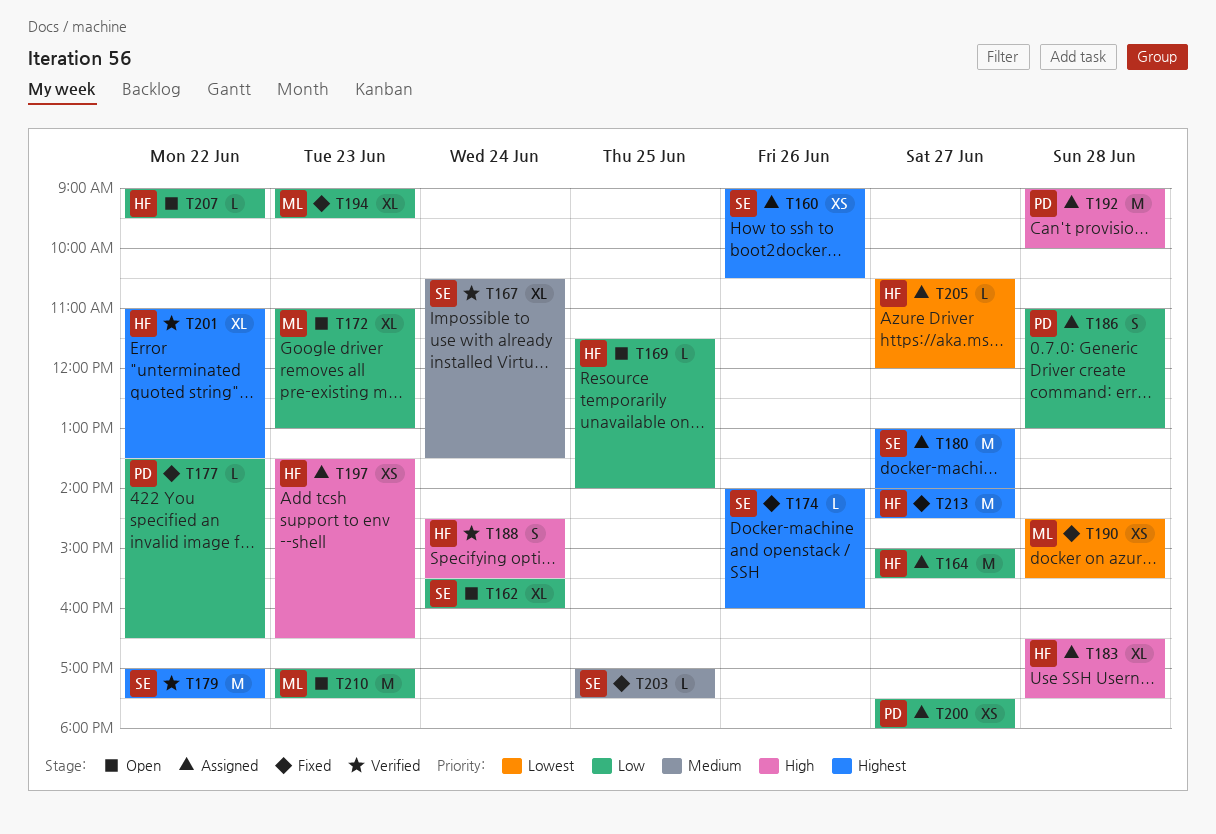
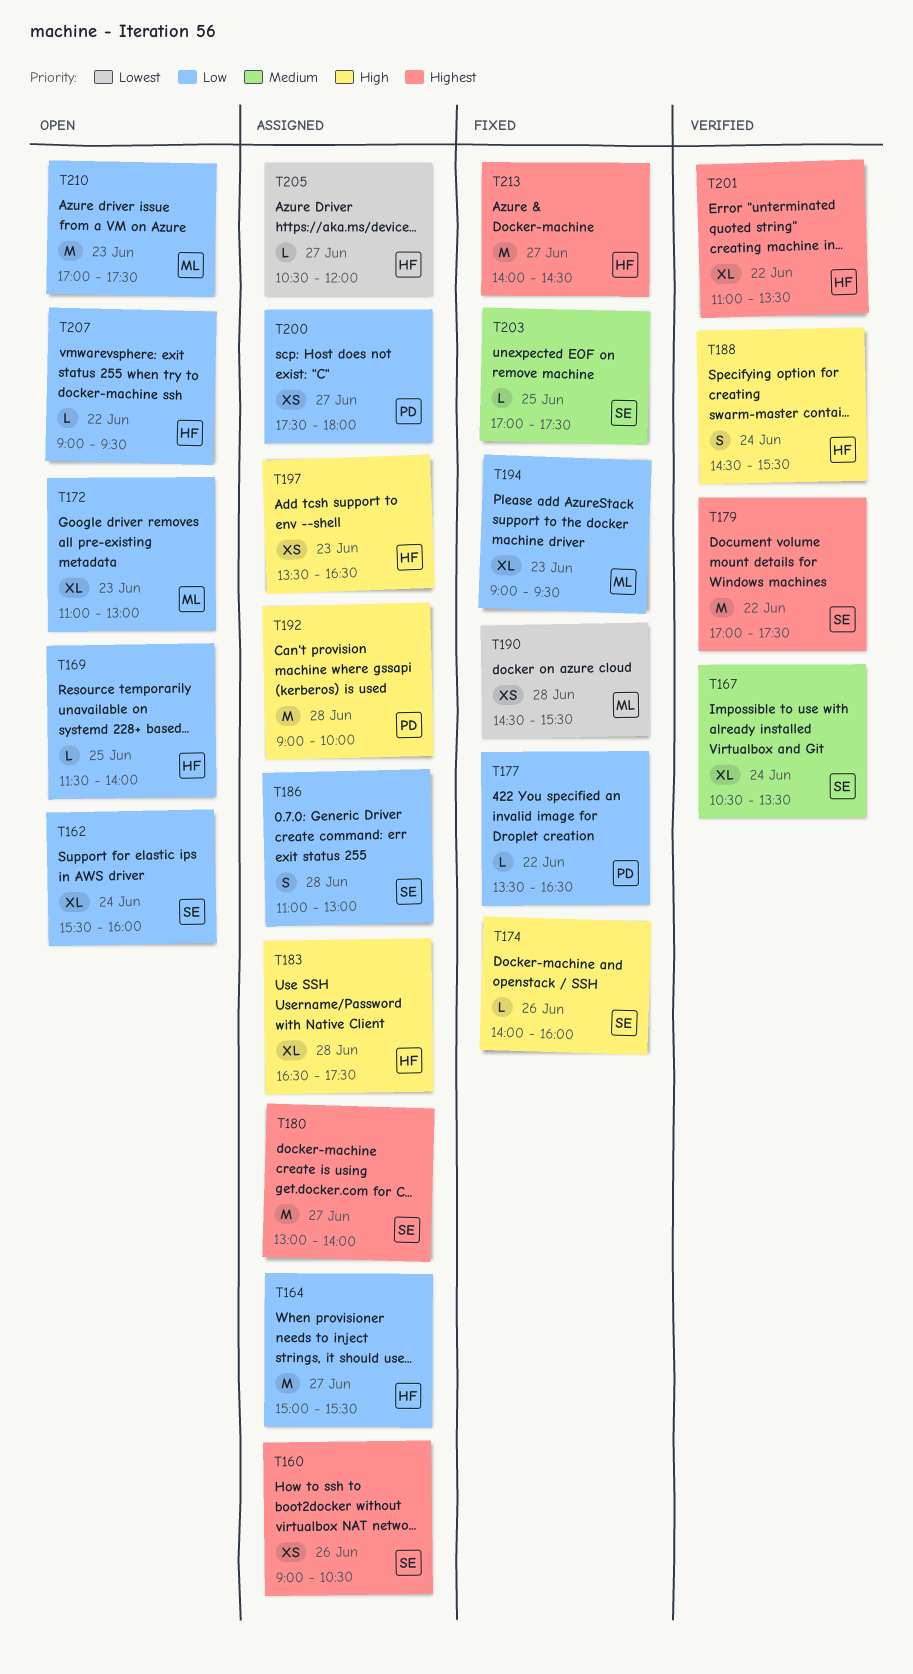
T174, priority: Highest -> High
T186, owner: PD -> SE

